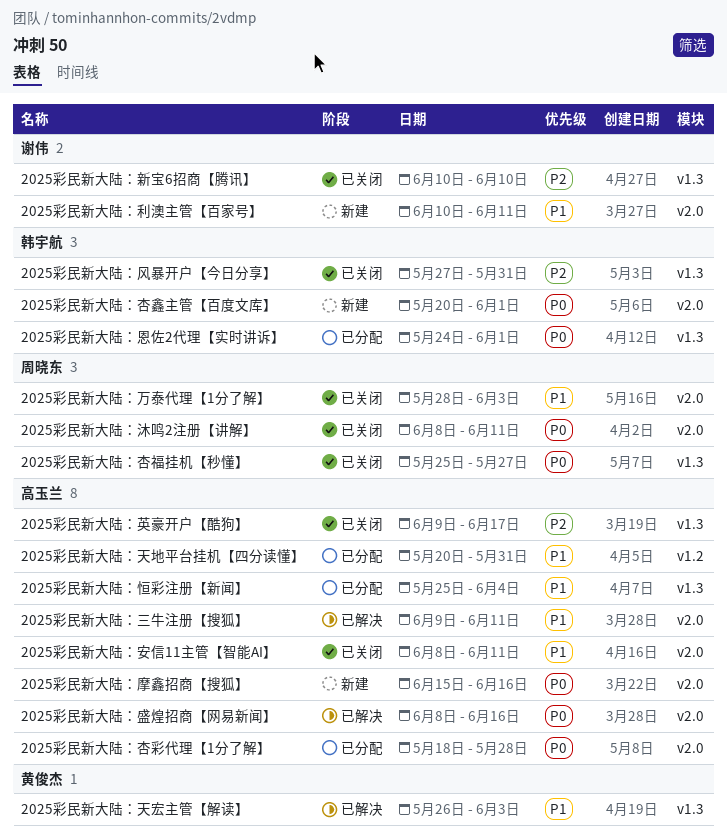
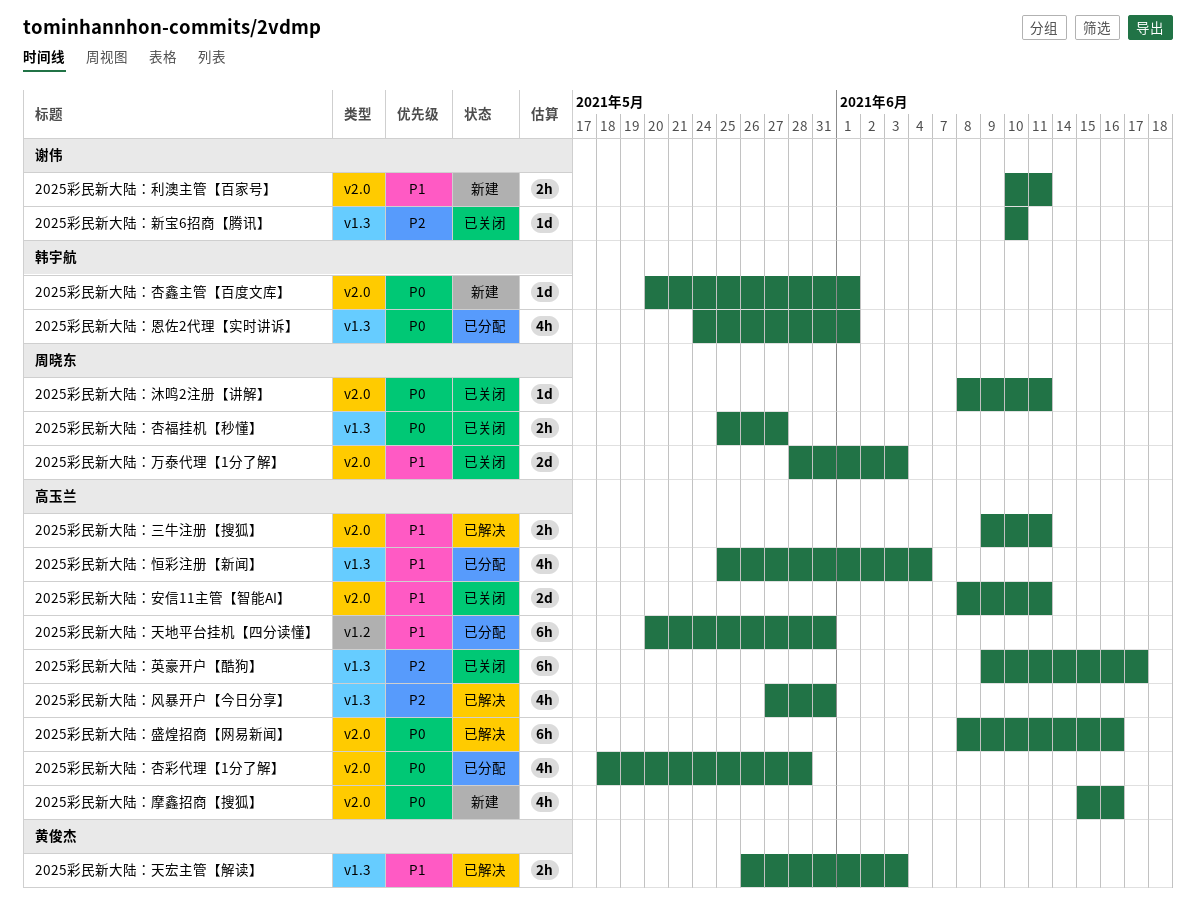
2025彩民新大陆：风暴开户【今日分享】, status: 已关闭 -> 已解决
2025彩民新大陆：风暴开户【今日分享】, owner: 韩宇航 -> 高玉兰

